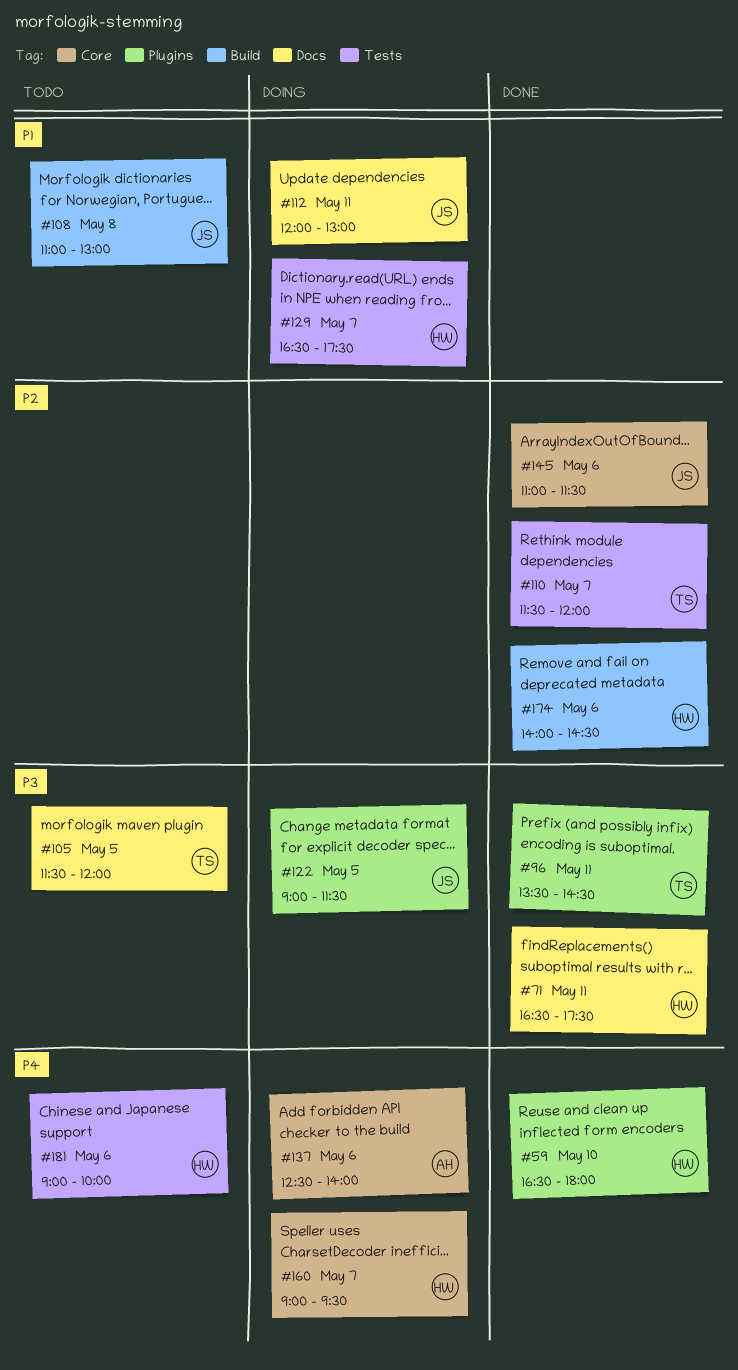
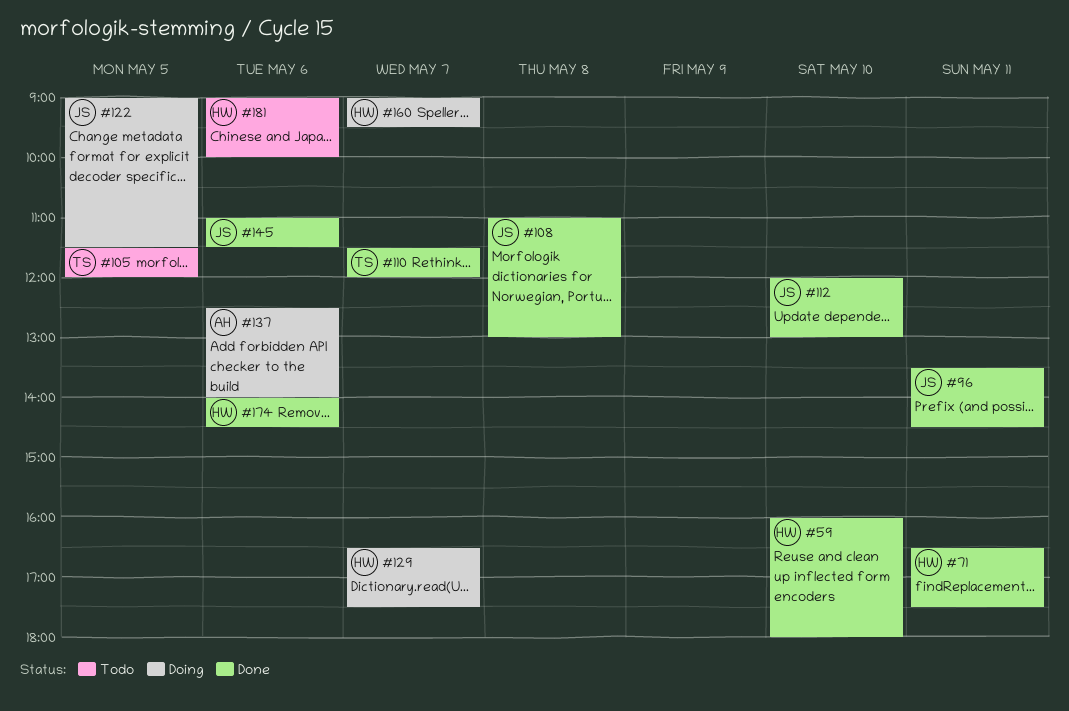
#59, begins: 16:30 -> 16:00
#96, owner: TS -> JS
#108, status: Todo -> Done
#112, status: Doing -> Done
#112, day: May 11 -> May 10

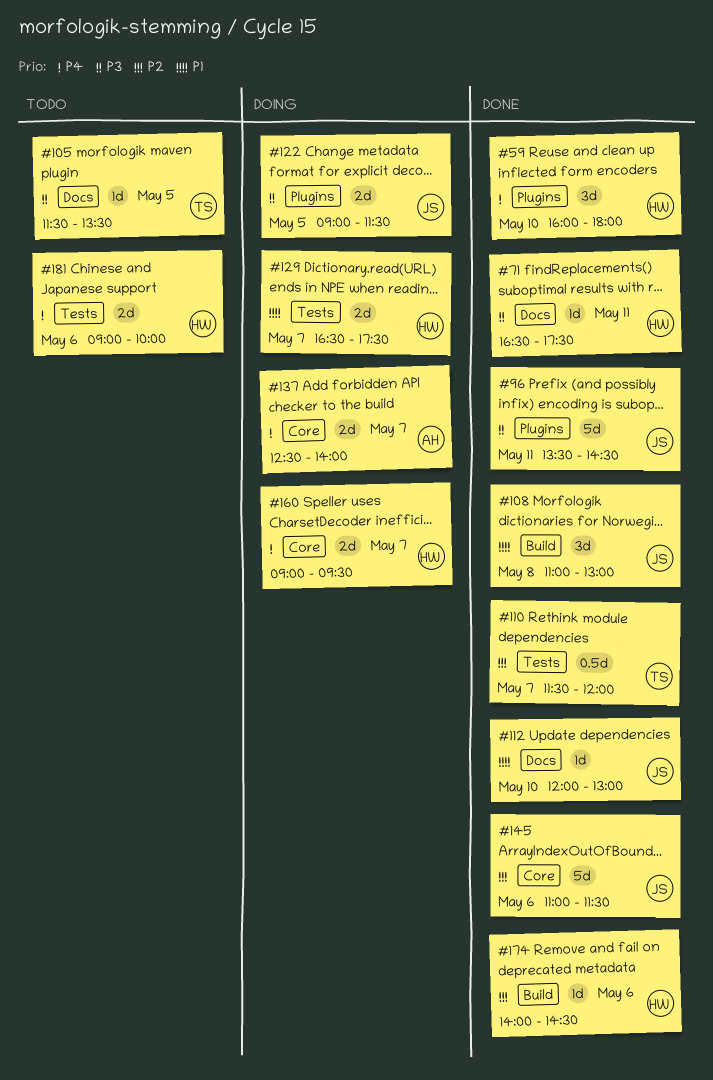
#105, ends: 12:00 -> 13:30
#137, day: May 6 -> May 7

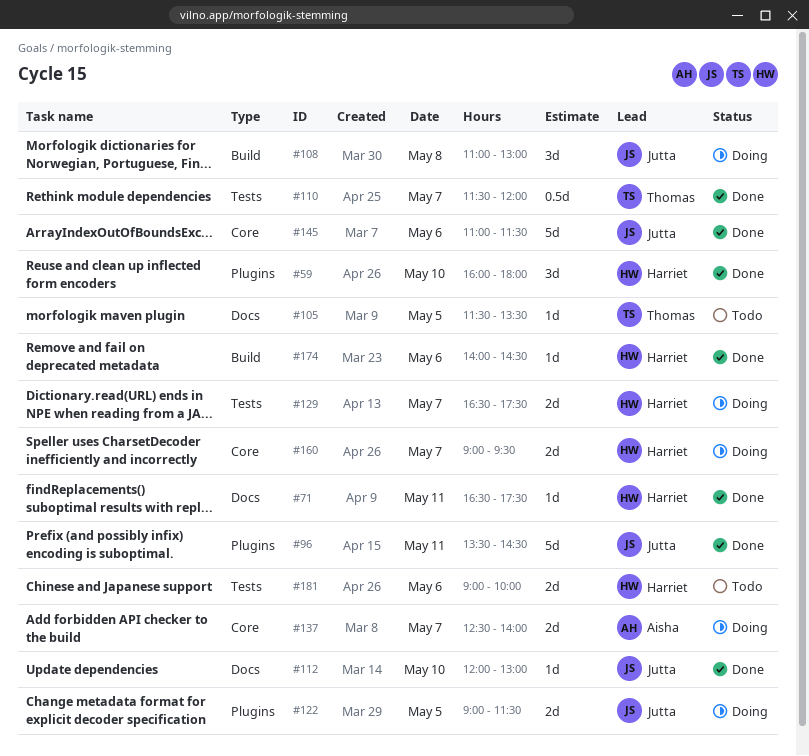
#108, status: Done -> Doing

